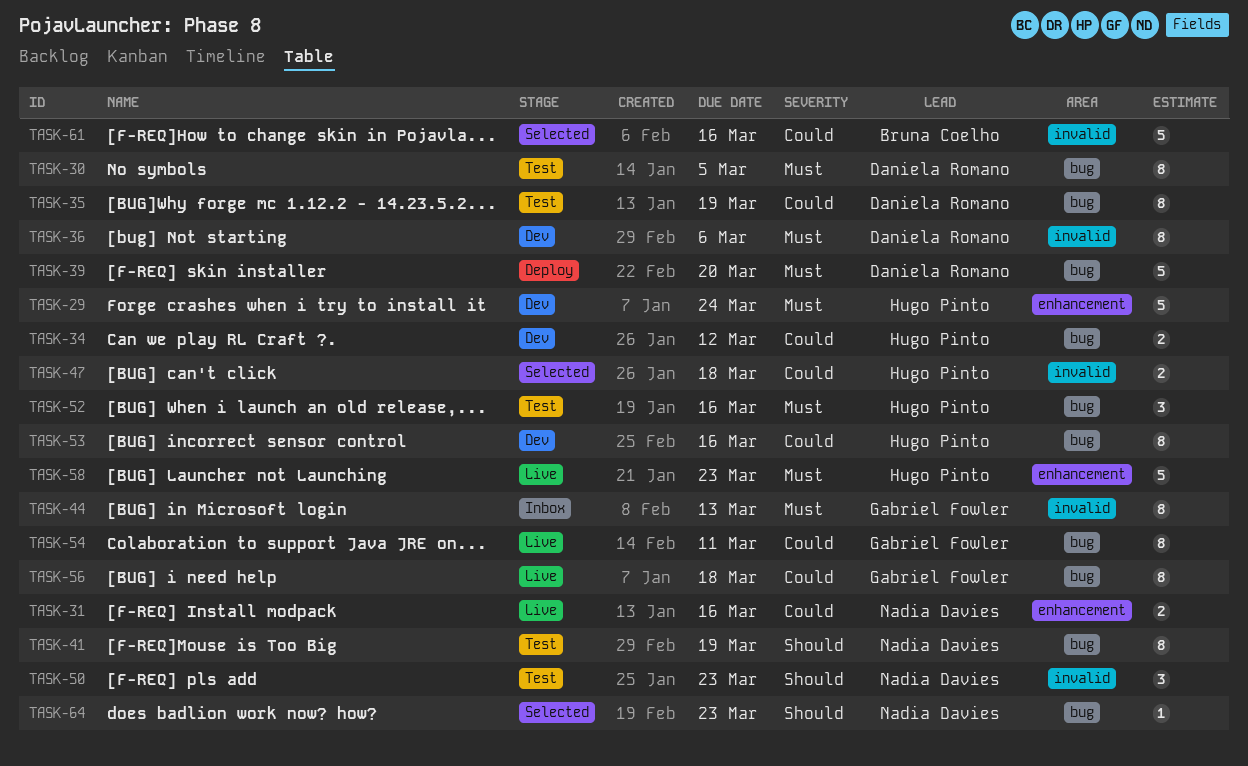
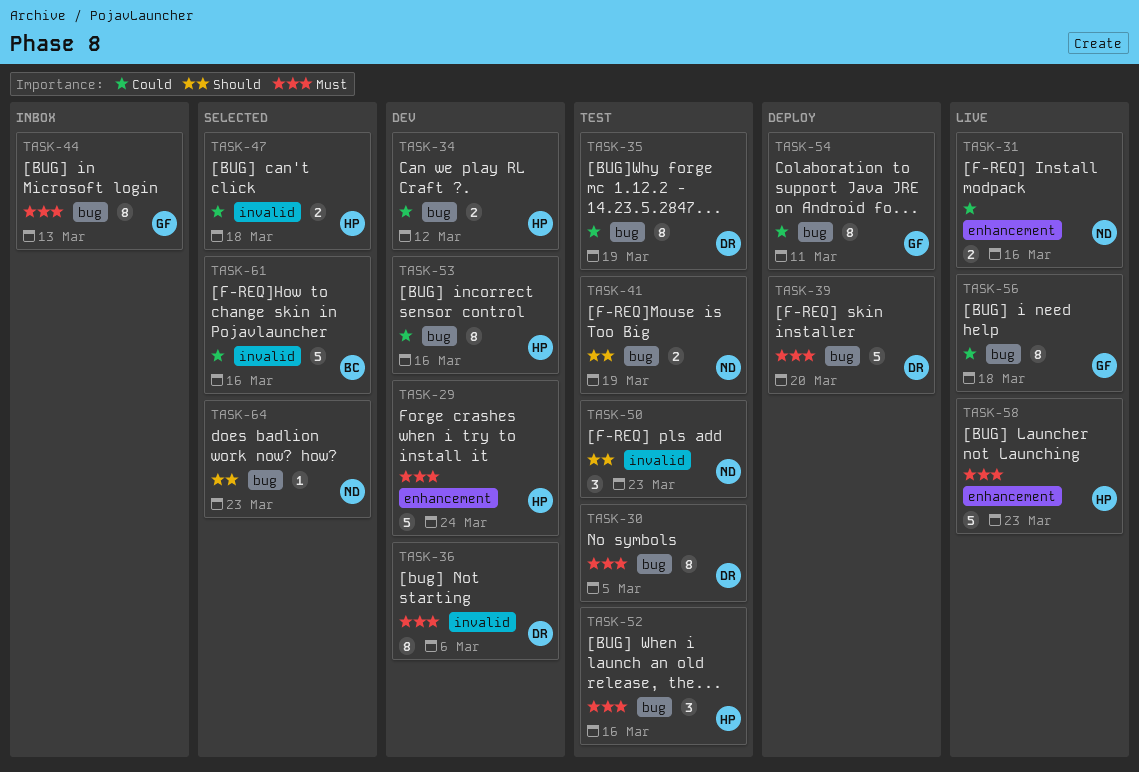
TASK-41, estimate: 8 -> 2
TASK-44, label: invalid -> bug
TASK-54, status: Live -> Deploy

